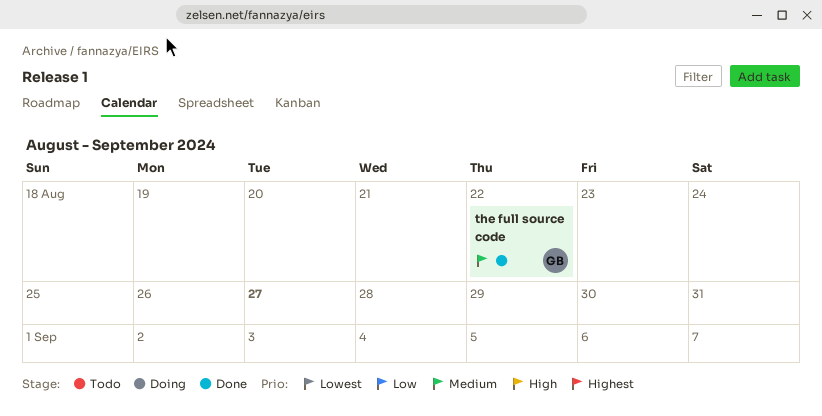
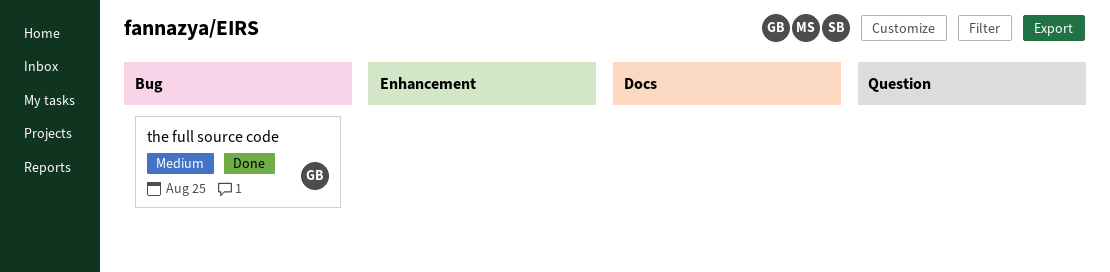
the full source code, due: Aug 22 -> Aug 25

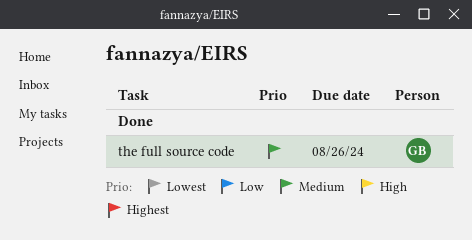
the full source code, due: Aug 25 -> Aug 26

